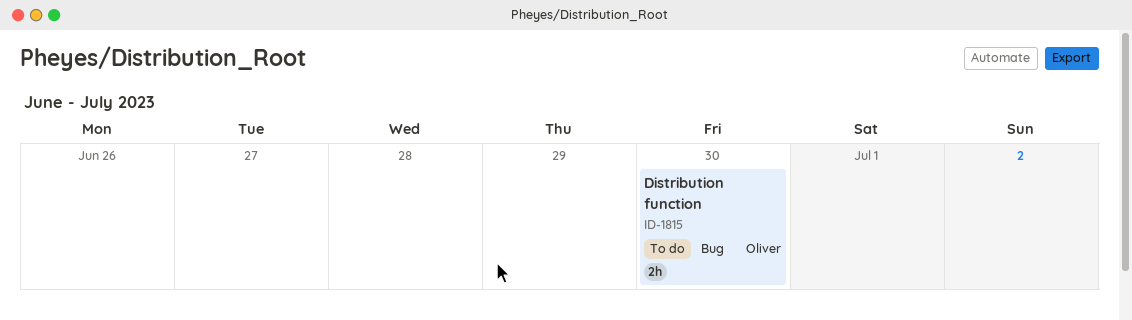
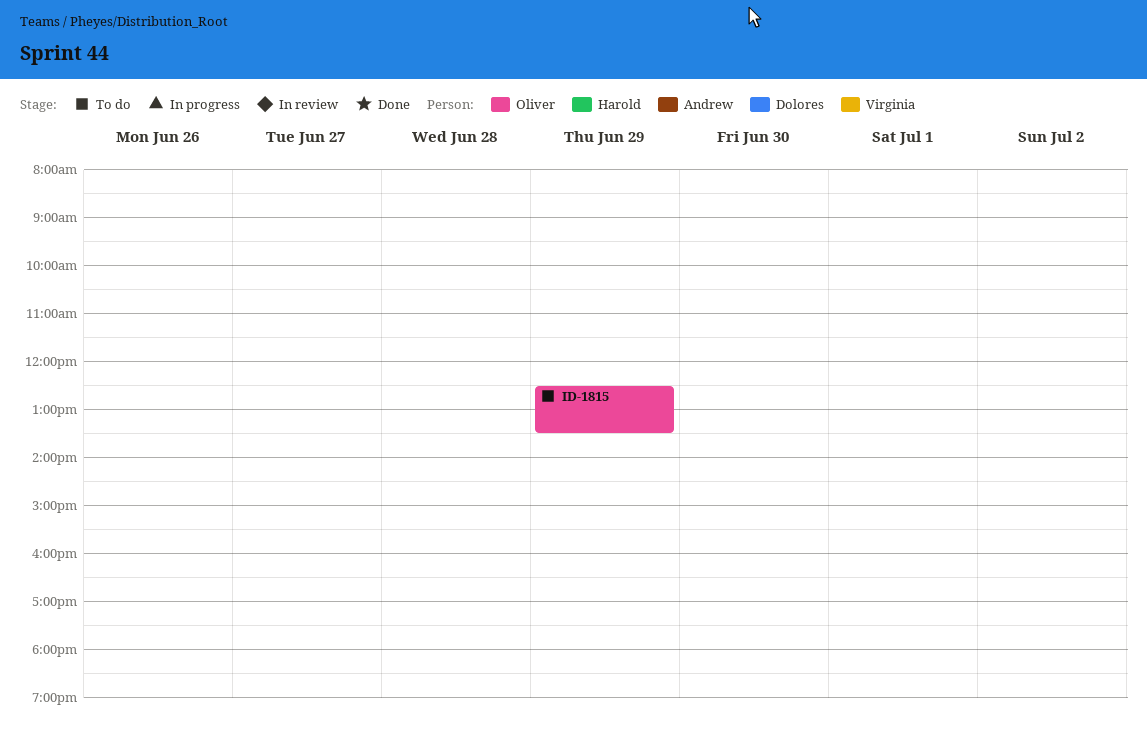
ID-1815, day: Jun 30 -> Jun 29

